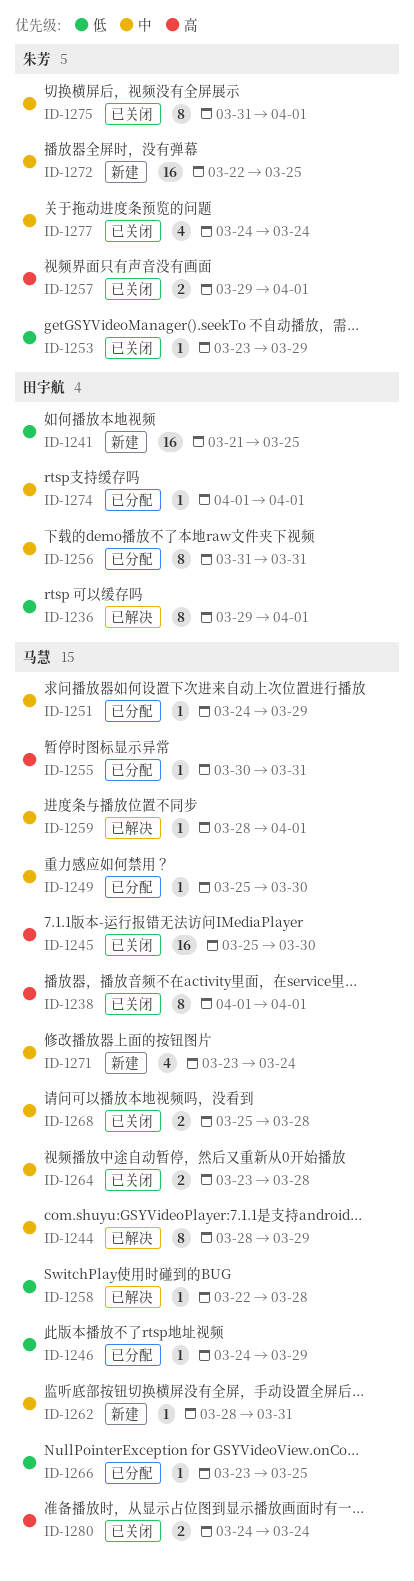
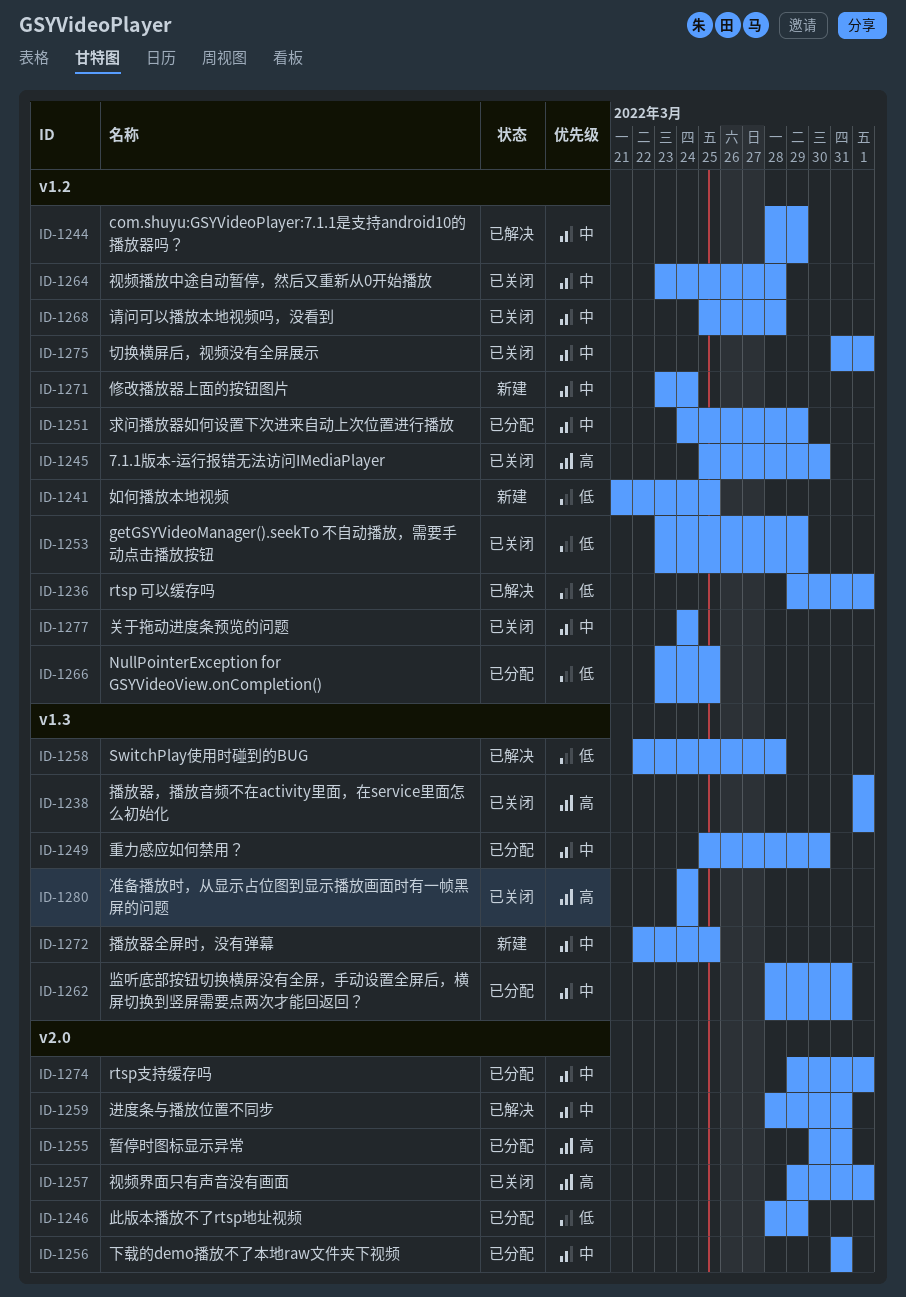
ID-1246, start: Mar 24 -> Mar 28
ID-1259, due: Apr 1 -> Mar 31
ID-1262, status: 新建 -> 已分配
ID-1274, start: Apr 1 -> Mar 29

